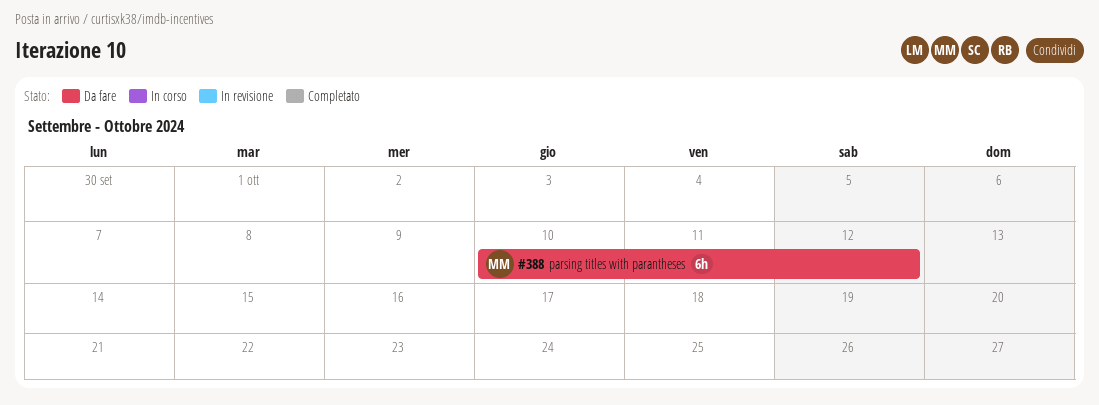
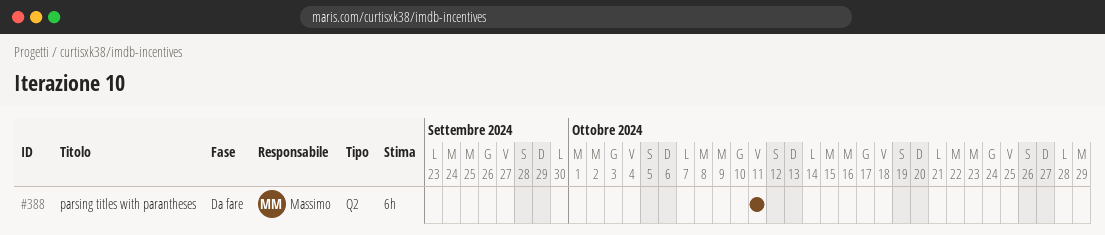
#388, start: Oct 10 -> Oct 11
#388, due: Oct 12 -> Oct 11

